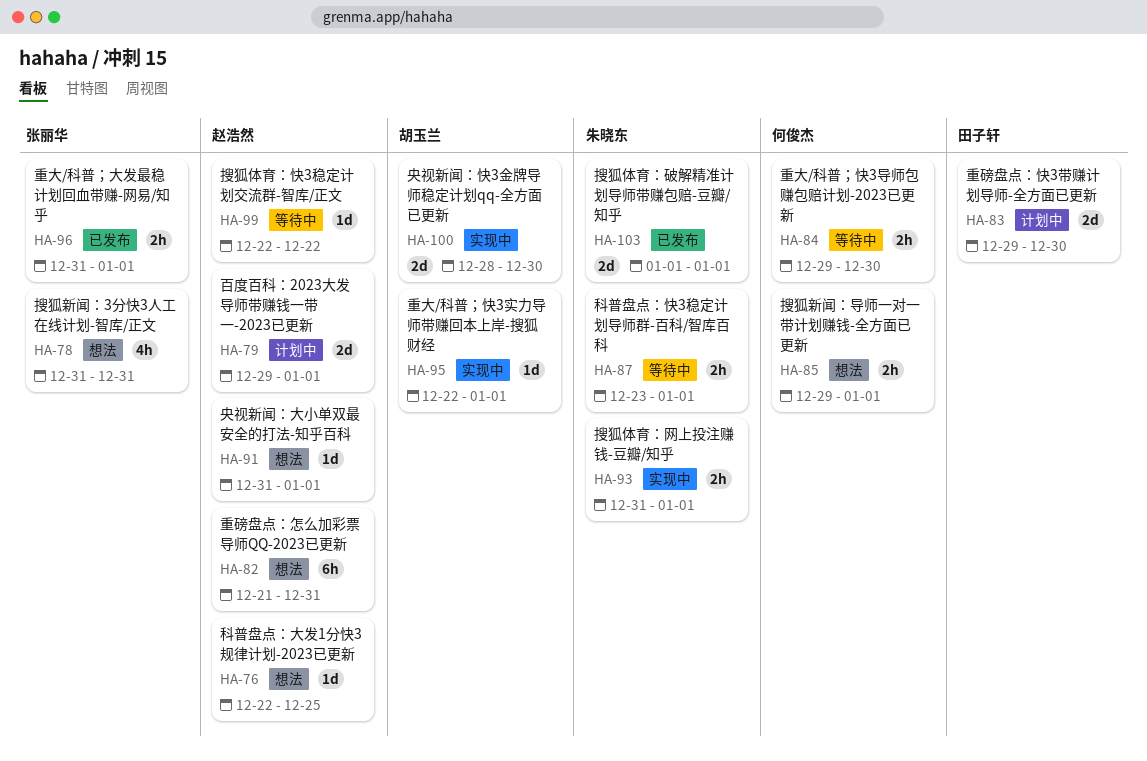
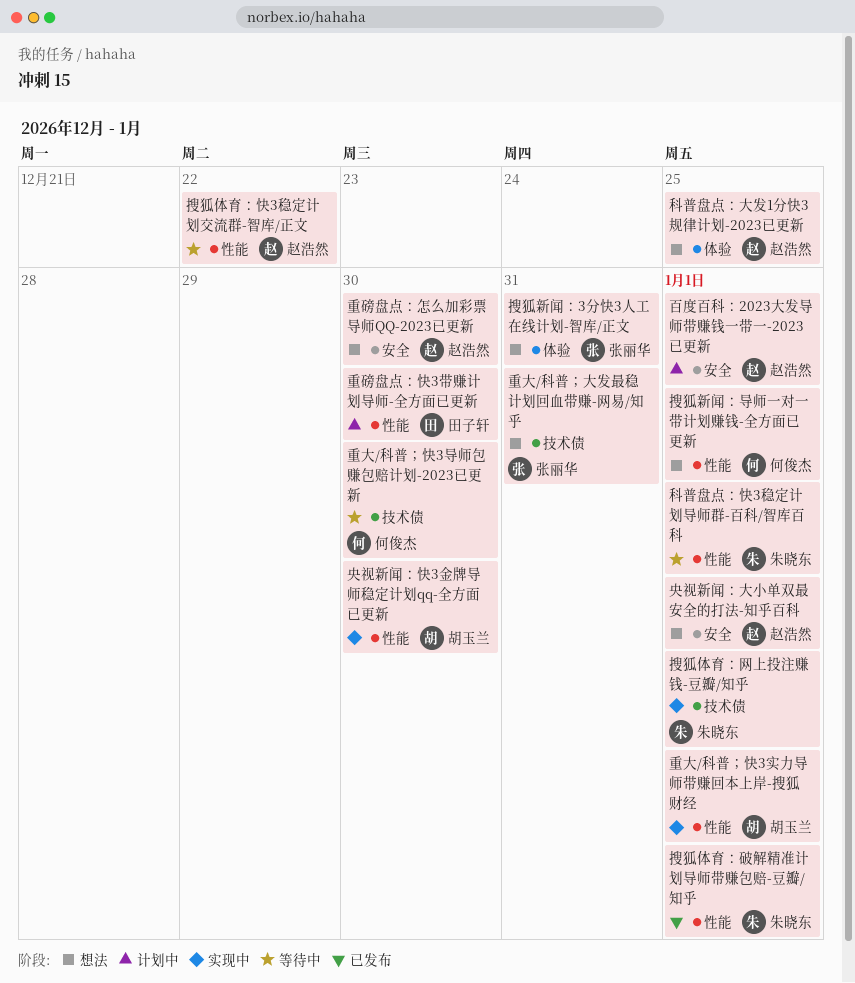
重大/科普；大发最稳计划回血带赚-网易/知乎, status: 已发布 -> 想法
重大/科普；大发最稳计划回血带赚-网易/知乎, due: Jan 1 -> Dec 31
重磅盘点：怎么加彩票导师QQ-2023已更新, due: Dec 31 -> Dec 30

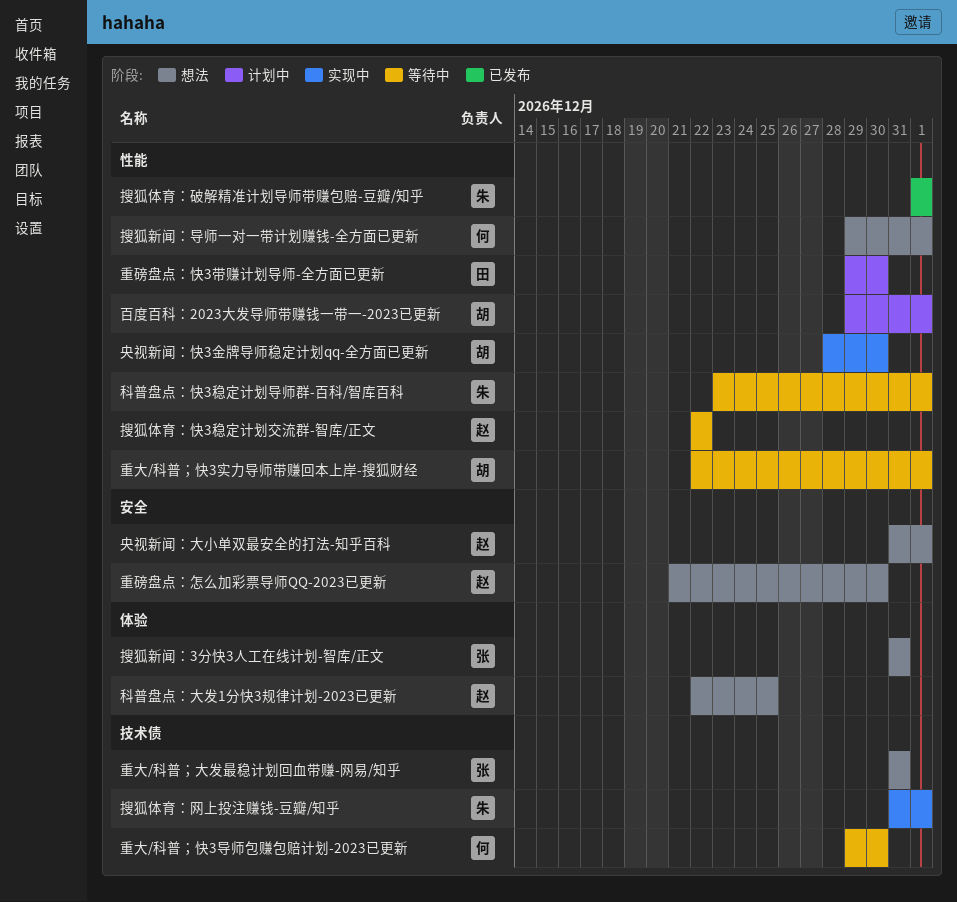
百度百科：2023大发导师带赚钱一带一-2023已更新, owner: 赵浩然 -> 胡玉兰
百度百科：2023大发导师带赚钱一带一-2023已更新, label: 安全 -> 性能
重大/科普；快3实力导师带赚回本上岸-搜狐财经, status: 实现中 -> 等待中

